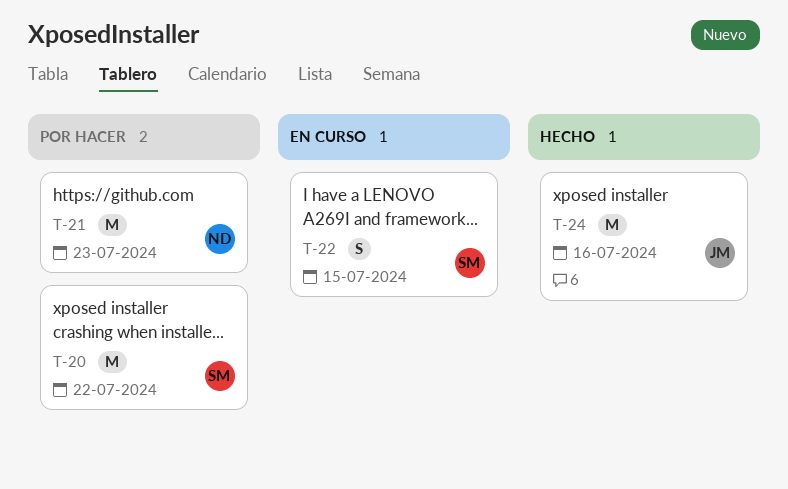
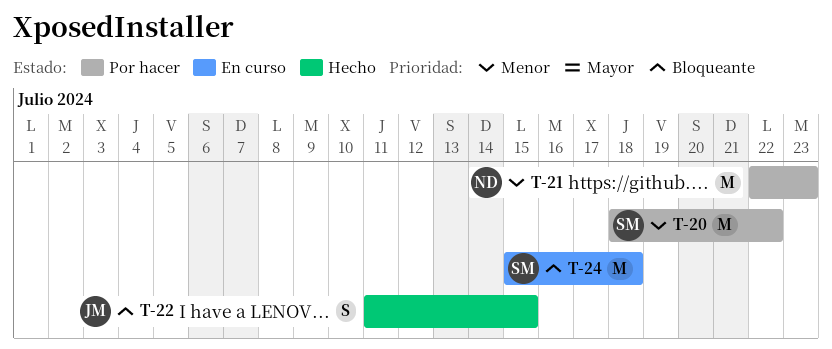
T-22, status: En curso -> Hecho
T-22, owner: SM -> JM
T-24, status: Hecho -> En curso
T-24, owner: JM -> SM
T-24, due: Jul 16 -> Jul 18

